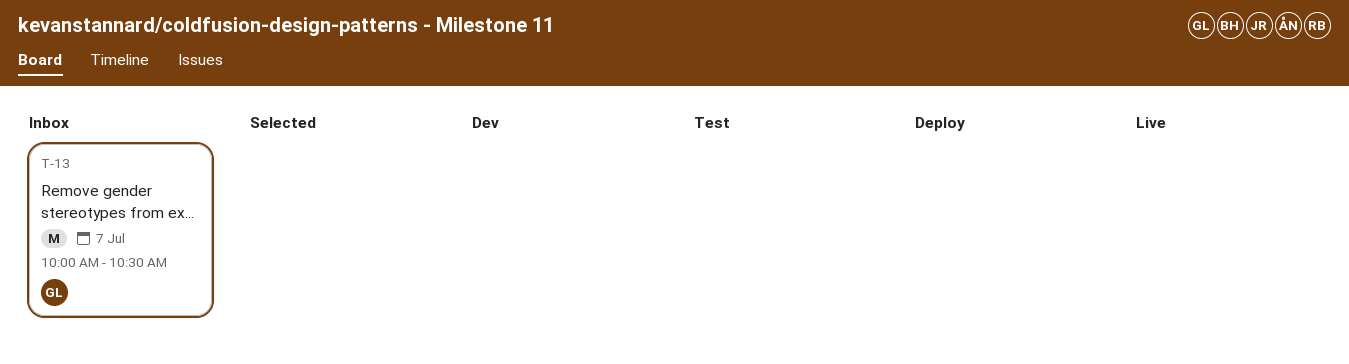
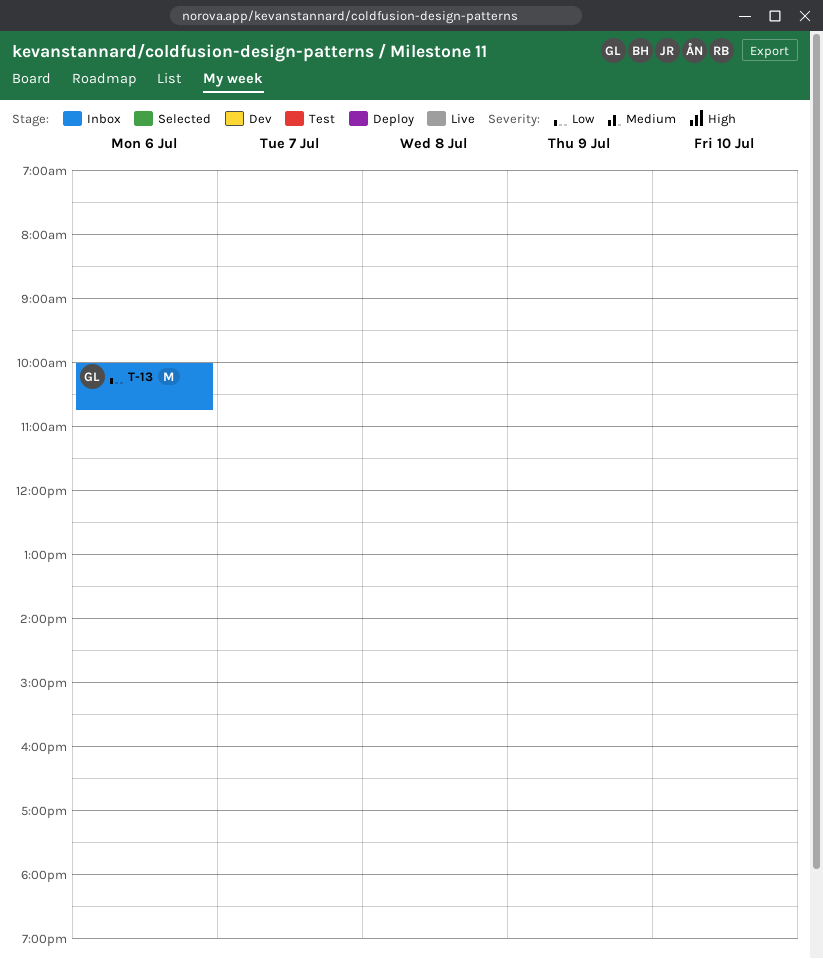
T-13, day: Jul 7 -> Jul 6
T-13, ends: 10:30 -> 10:45

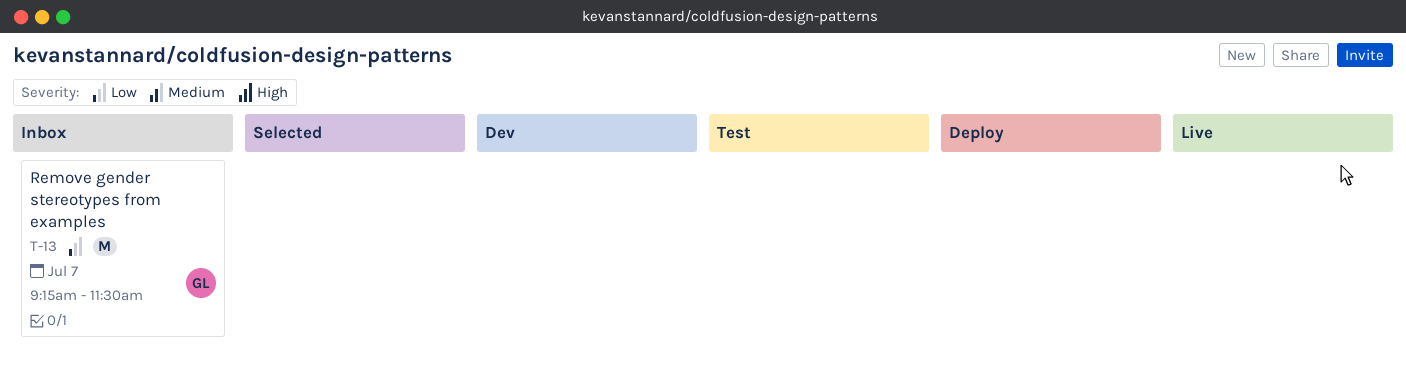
T-13, day: Jul 6 -> Jul 7
T-13, begins: 10:00 -> 09:15
T-13, ends: 10:45 -> 11:30

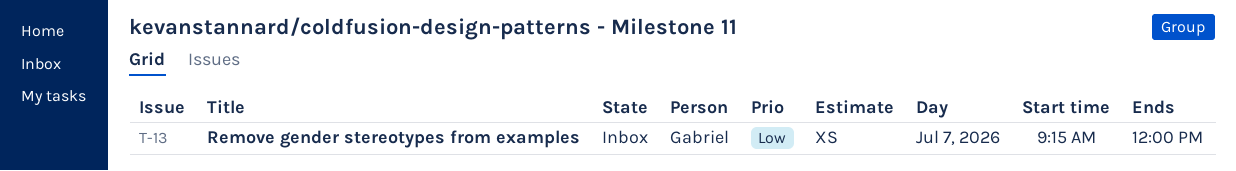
T-13, estimate: M -> XS
T-13, ends: 11:30 -> 12:00

